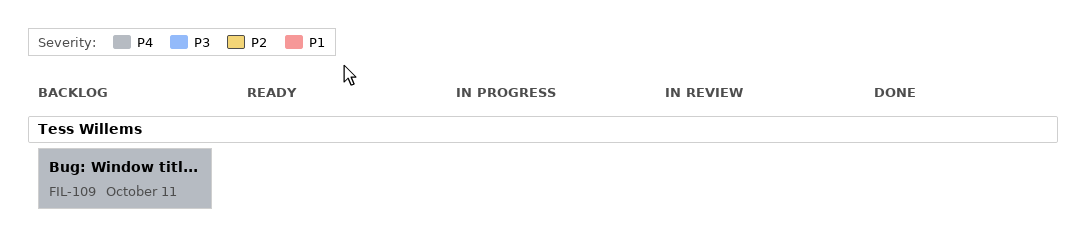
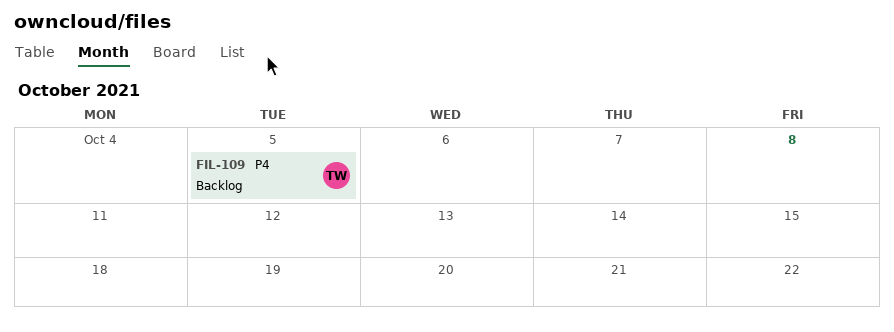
FIL-109, due: Oct 11 -> Oct 5

